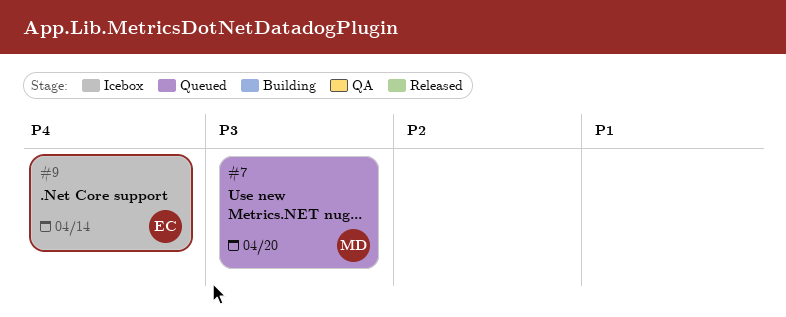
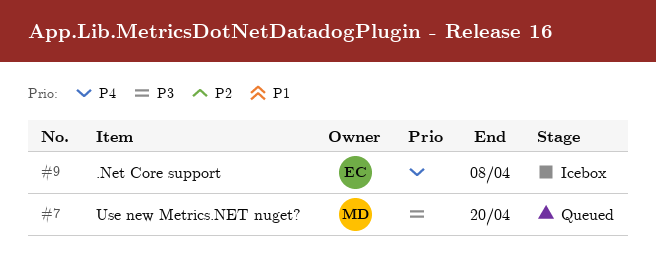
#9, due: Apr 14 -> Apr 8

